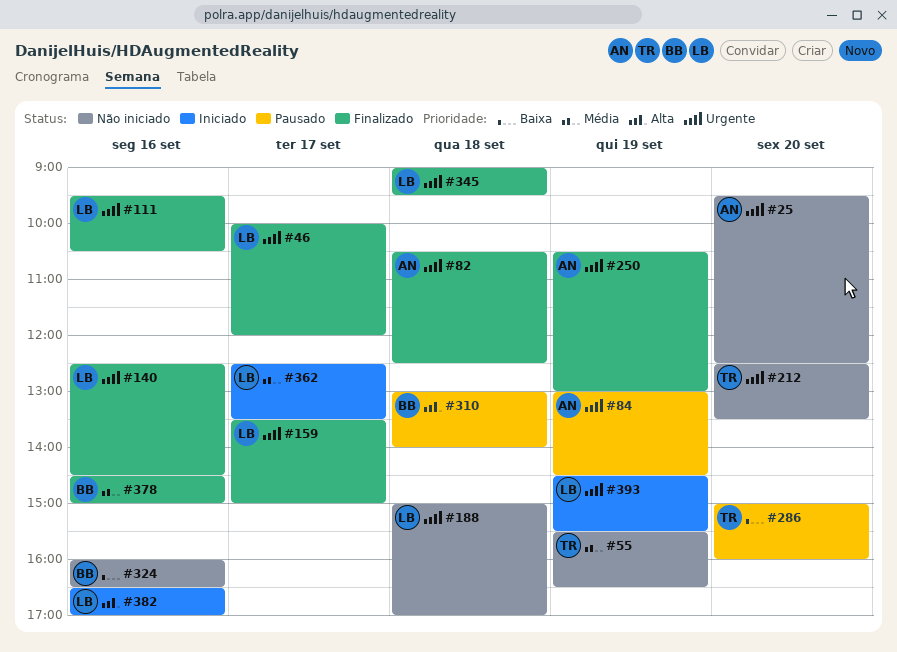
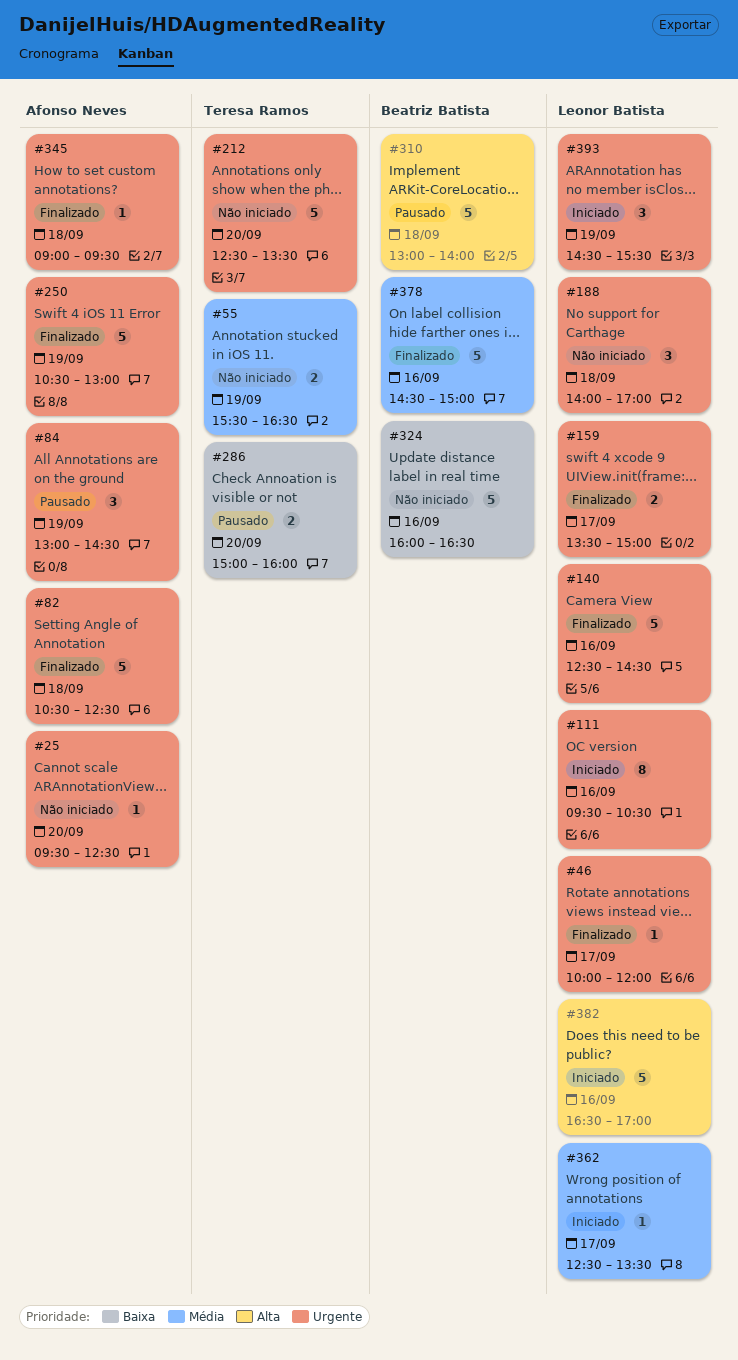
#111, status: Finalizado -> Iniciado
#188, begins: 15:00 -> 14:00
#345, owner: Leonor Batista -> Afonso Neves

